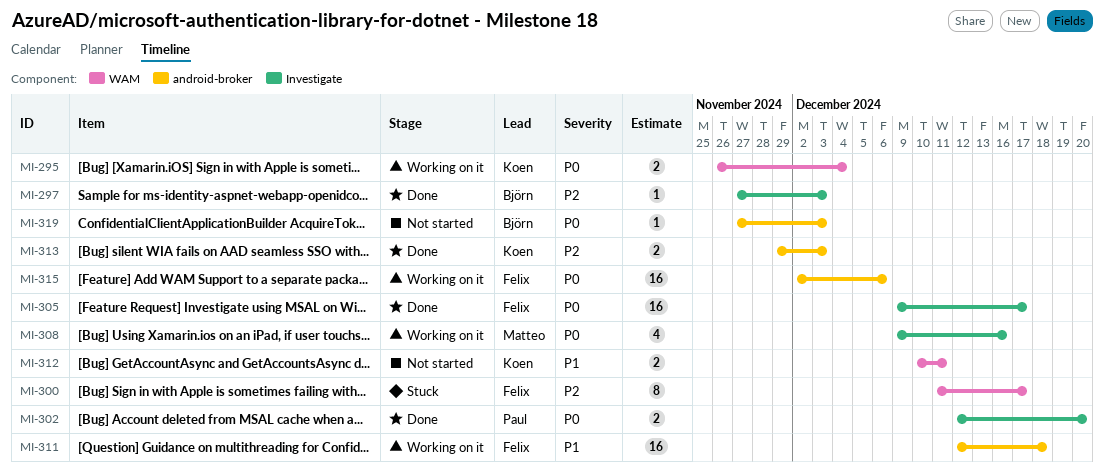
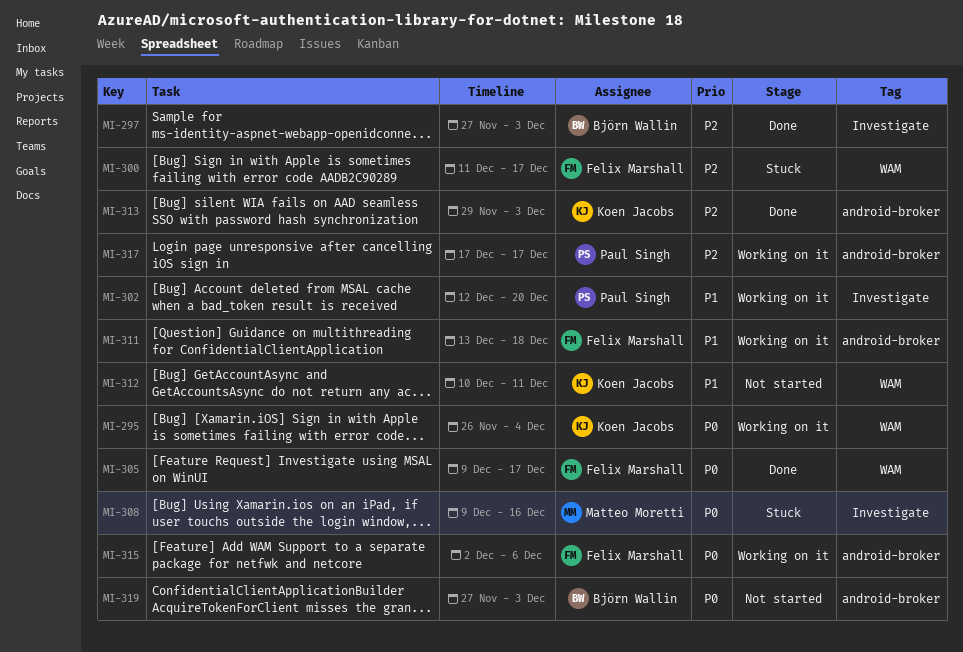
MI-302, status: Done -> Working on it
MI-302, priority: P0 -> P1
MI-305, label: Investigate -> WAM
MI-308, status: Working on it -> Stuck
MI-311, start: Dec 12 -> Dec 13
MI-317: none -> present

